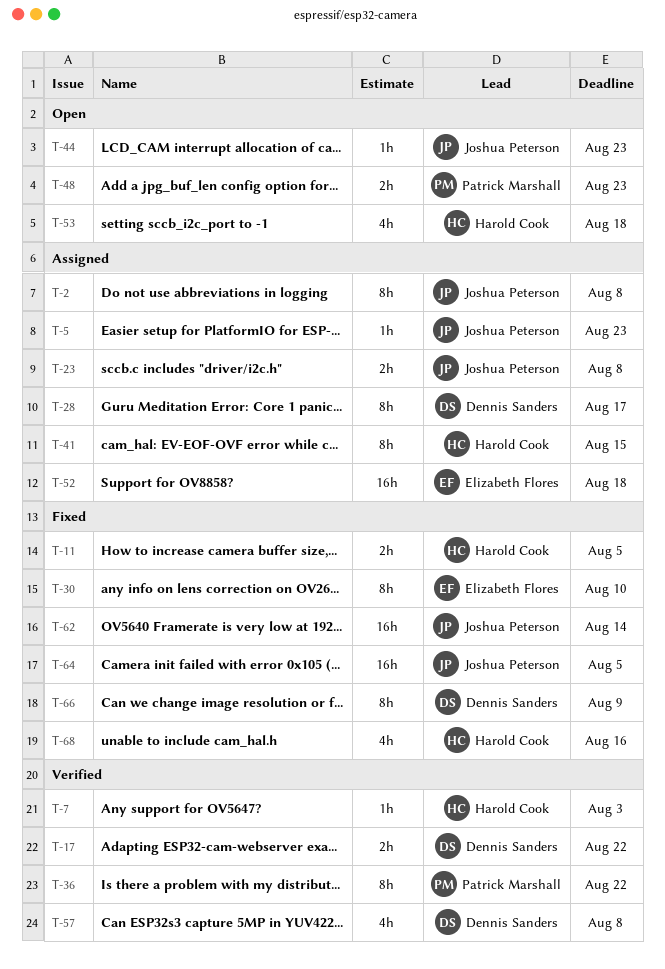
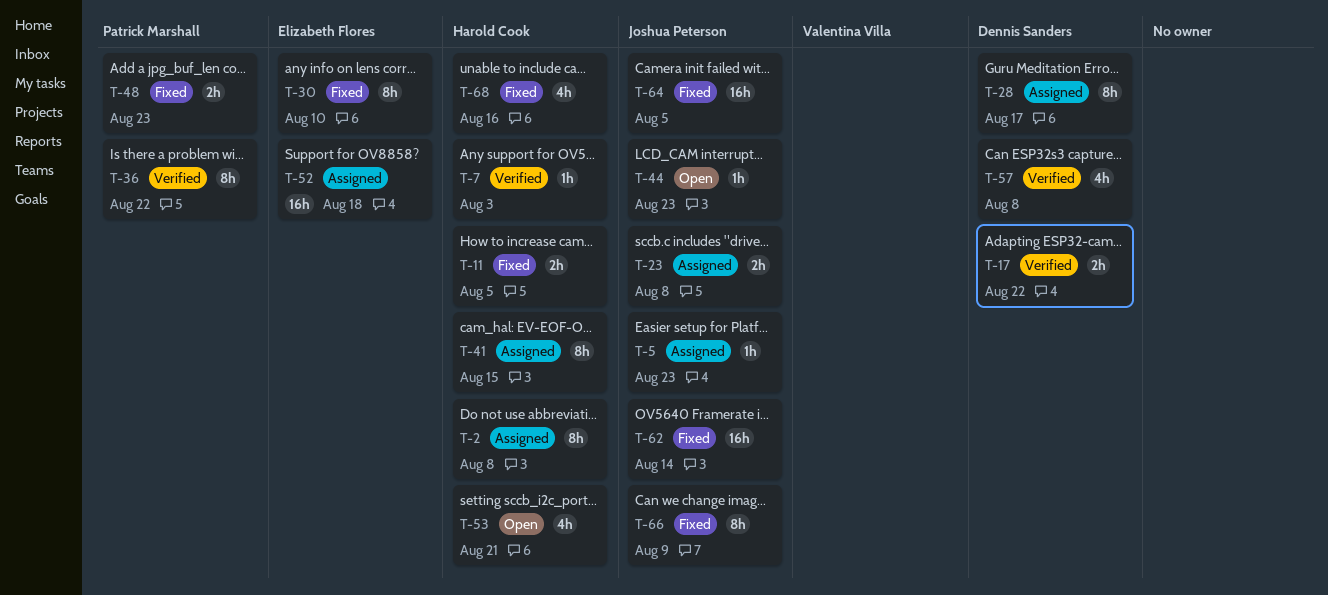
T-2, owner: Joshua Peterson -> Harold Cook
T-48, status: Open -> Fixed
T-53, due: Aug 18 -> Aug 21
T-66, owner: Dennis Sanders -> Joshua Peterson

